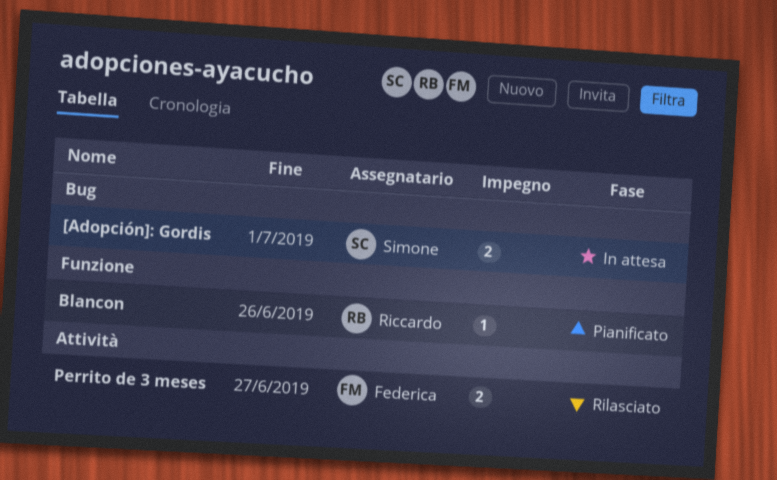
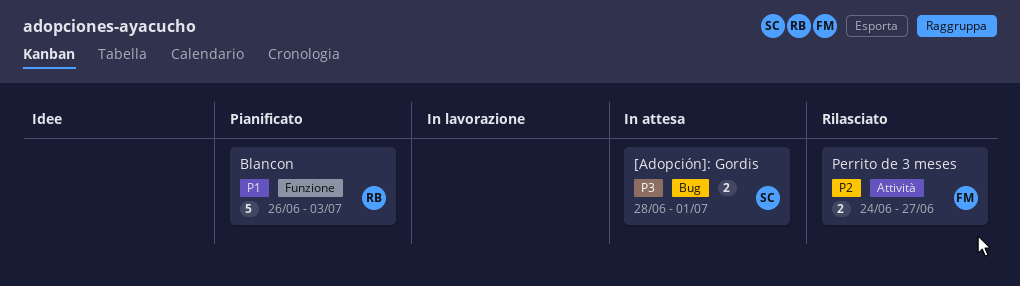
Blancon, estimate: 1 -> 5
Blancon, due: Jun 26 -> Jul 3

